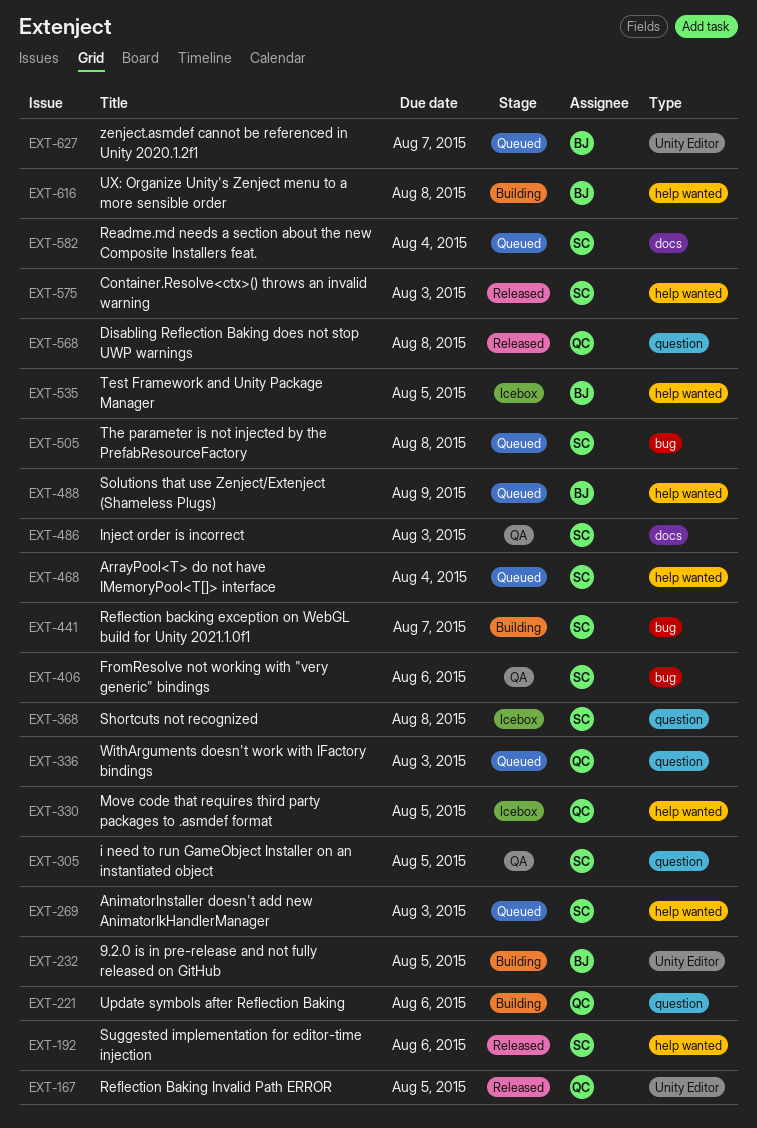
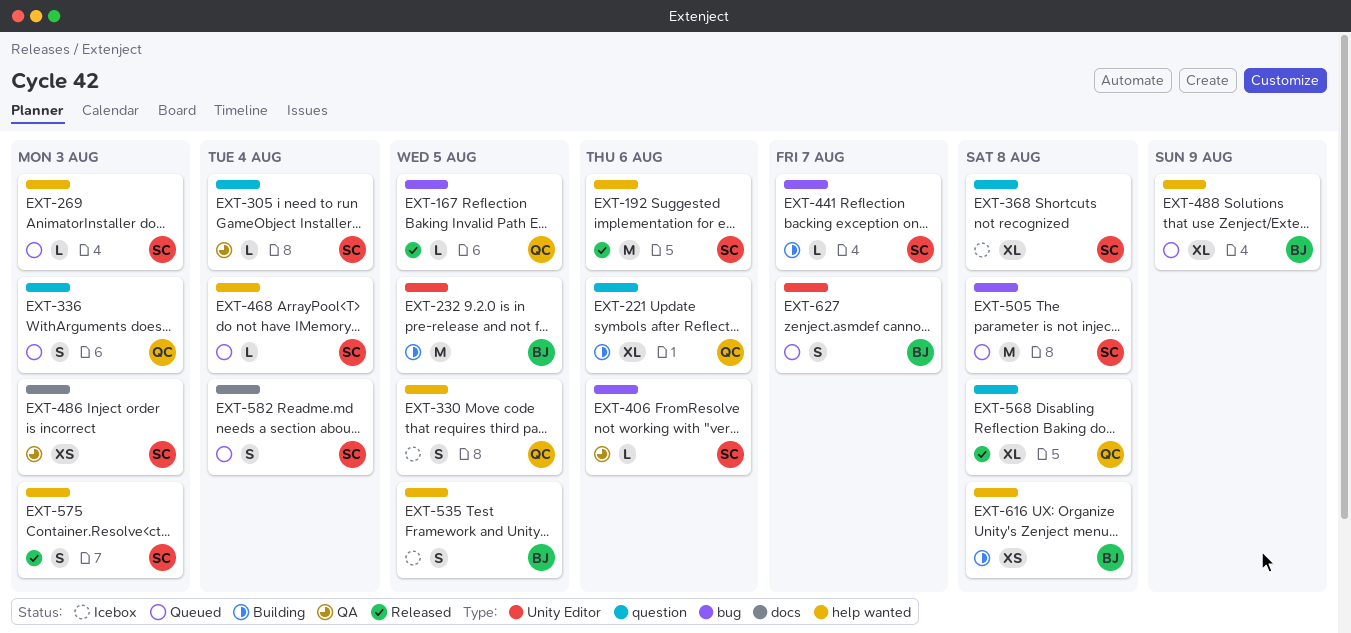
EXT-167, label: Unity Editor -> bug
EXT-305, due: Aug 5 -> Aug 4

